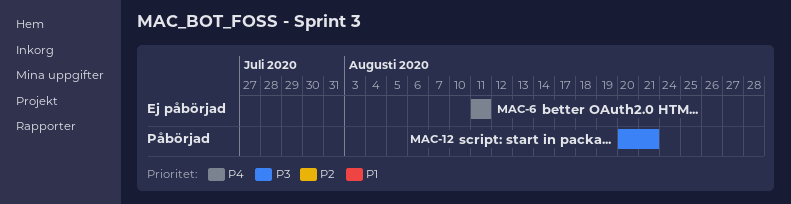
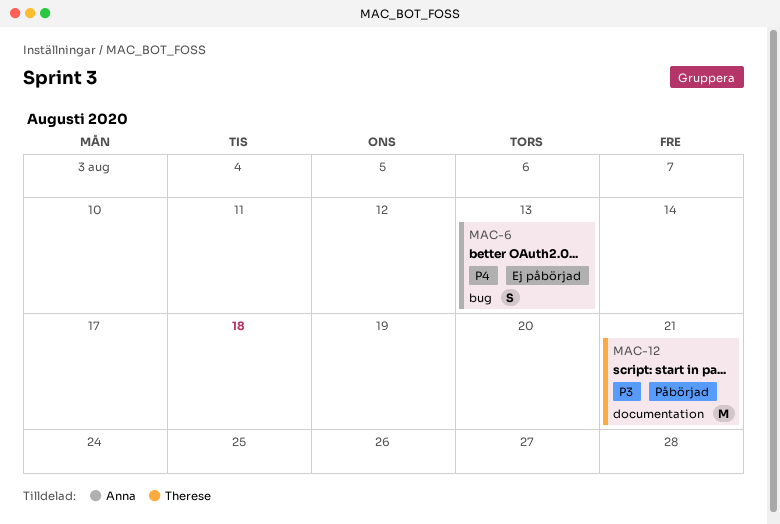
MAC-6, due: Aug 11 -> Aug 13

